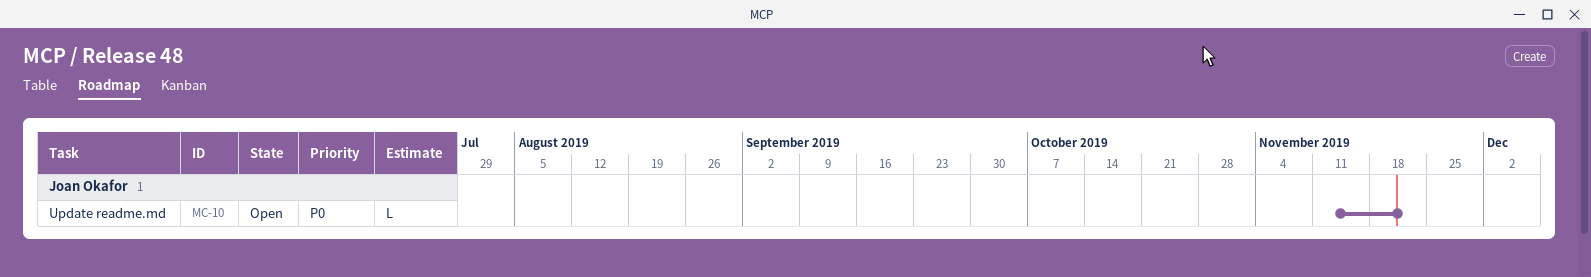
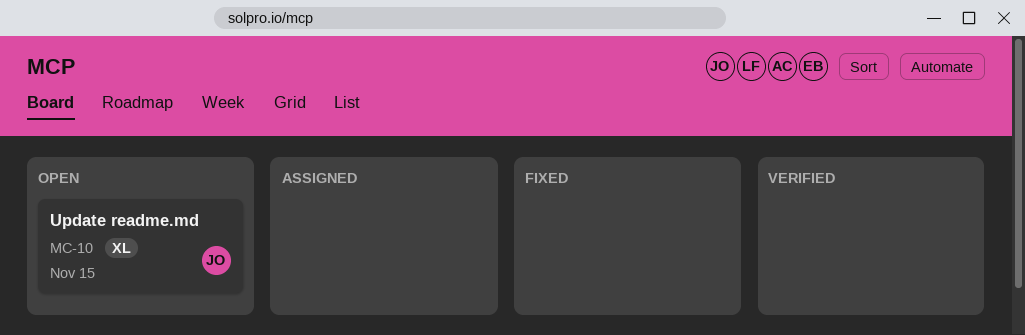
MC-10, estimate: L -> XL
MC-10, due: Nov 22 -> Nov 15

